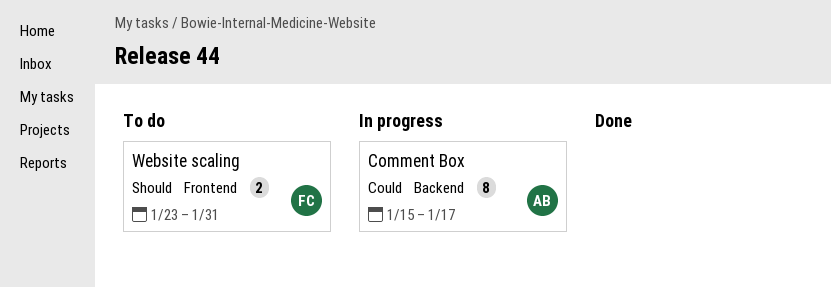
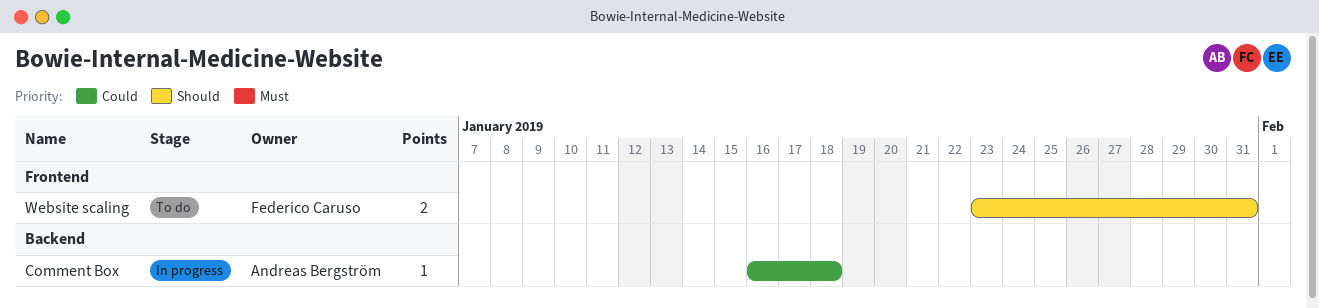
Comment Box, estimate: 8 -> 1
Comment Box, start: Jan 15 -> Jan 16
Comment Box, due: Jan 17 -> Jan 18

